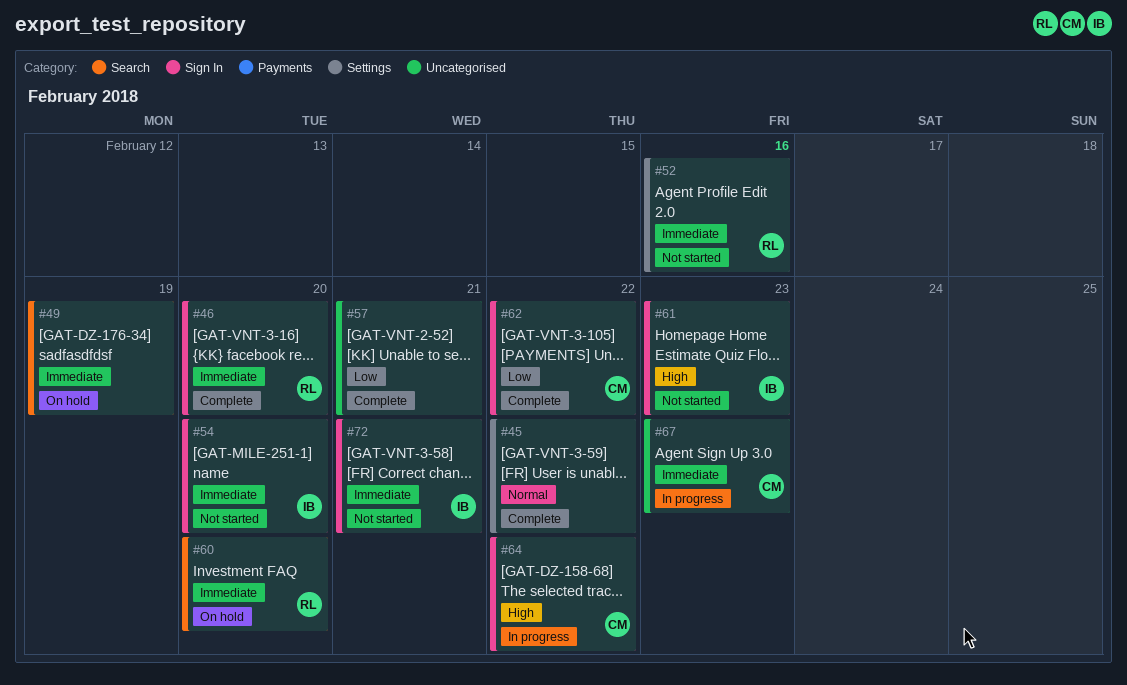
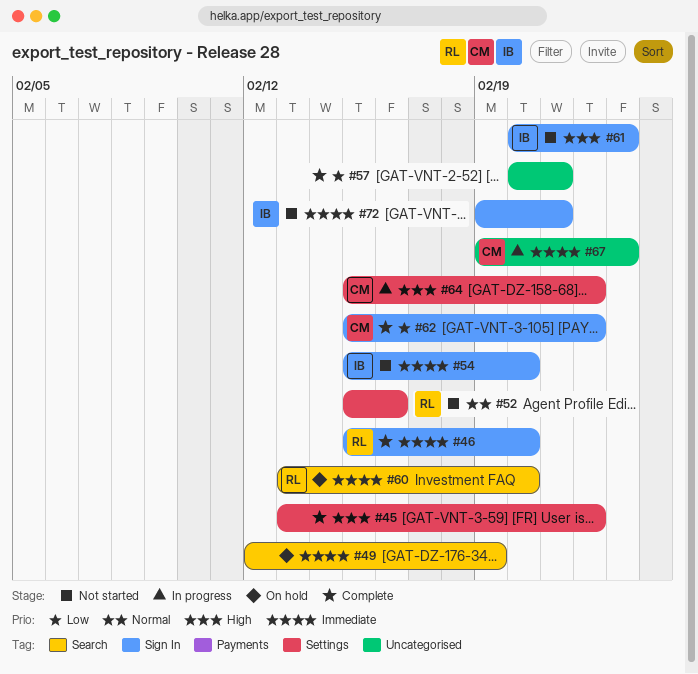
#45, priority: Normal -> High
#52, priority: Immediate -> Normal
#64, label: Sign In -> Settings

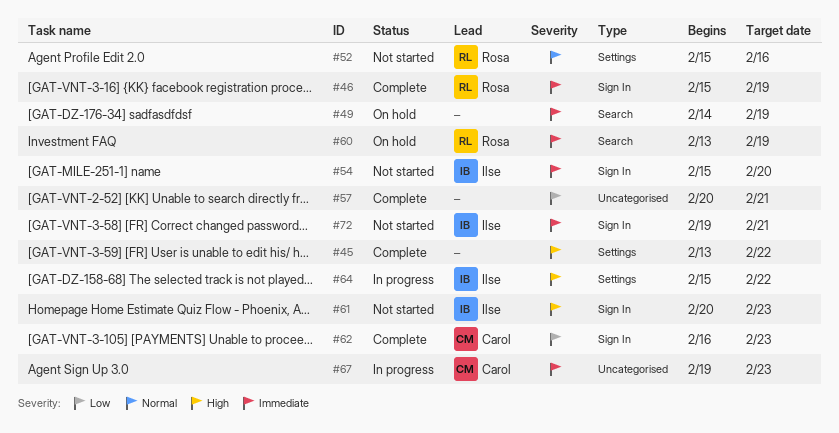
#46, due: Feb 20 -> Feb 19
#49, start: Feb 12 -> Feb 14
#60, due: Feb 20 -> Feb 19
#62, start: Feb 15 -> Feb 16
#62, due: Feb 22 -> Feb 23
#64, owner: Carol -> Ilse

